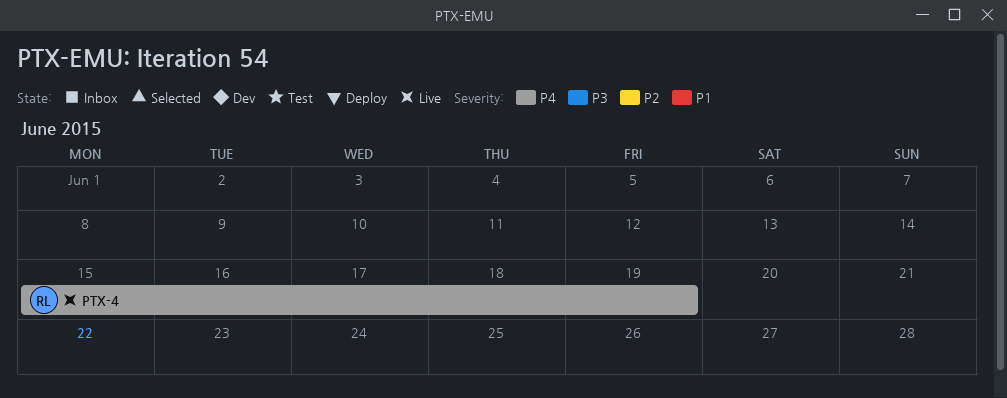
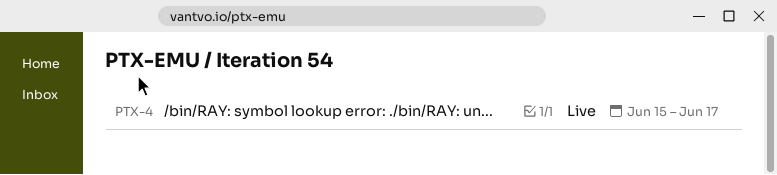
PTX-4, due: Jun 19 -> Jun 17

